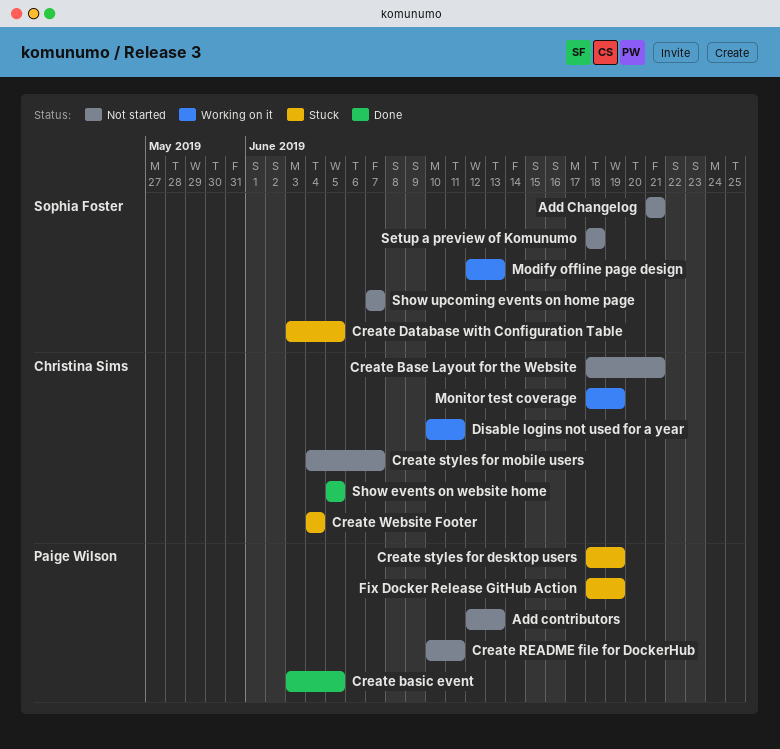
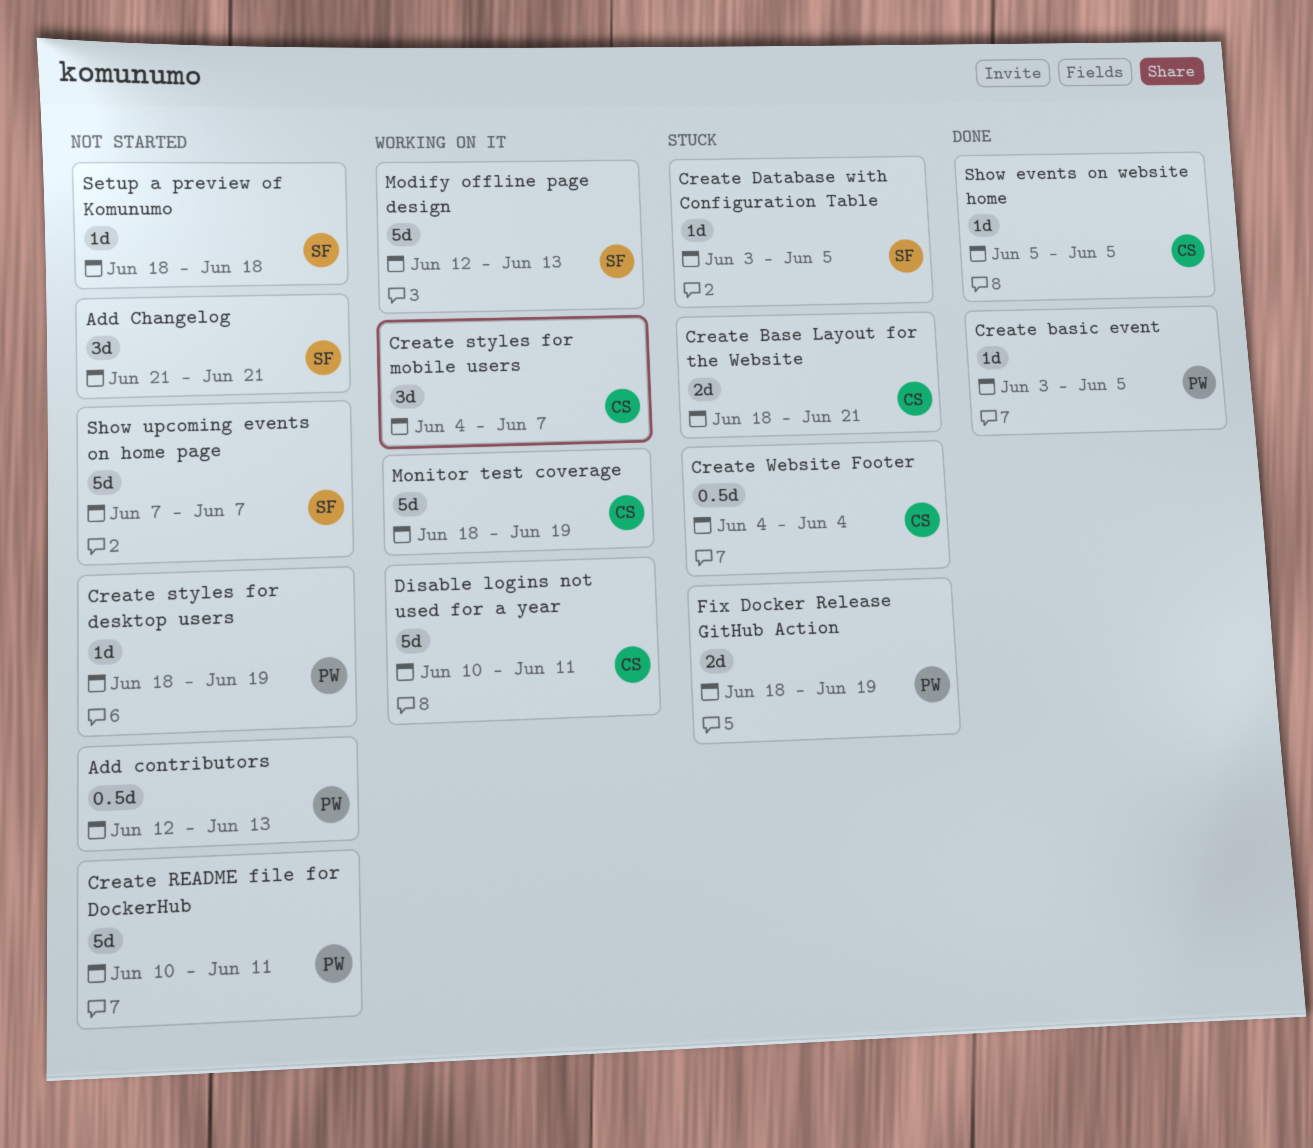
Create Base Layout for the Website, status: Not started -> Stuck
Create styles for desktop users, status: Stuck -> Not started
Create styles for mobile users, status: Not started -> Working on it

